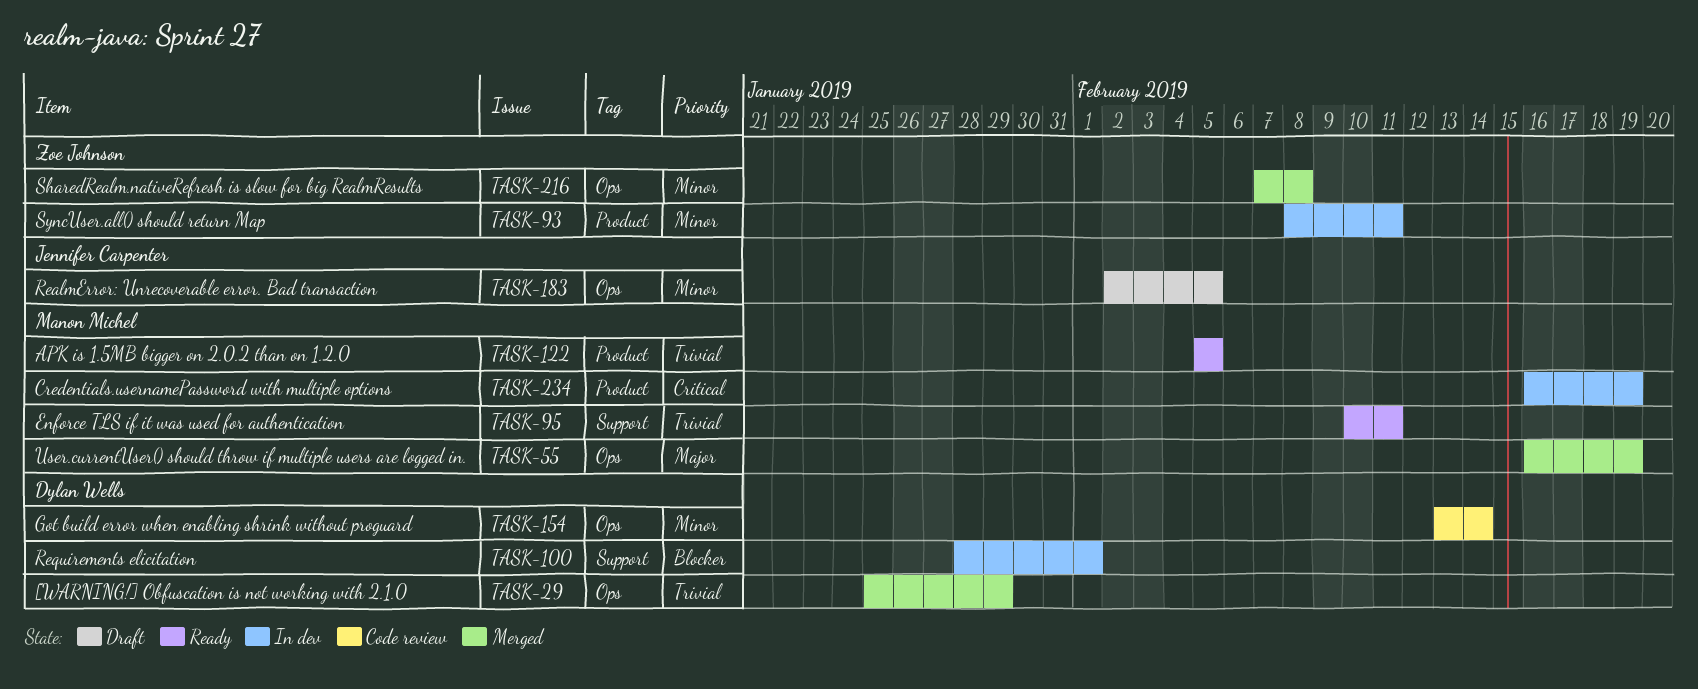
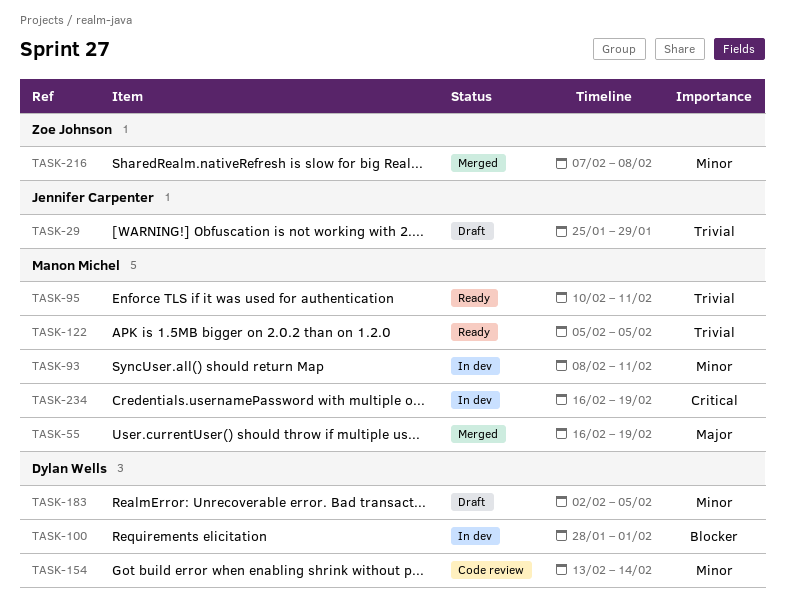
TASK-29, status: Merged -> Draft
TASK-29, owner: Dylan Wells -> Jennifer Carpenter
TASK-93, owner: Zoe Johnson -> Manon Michel
TASK-183, owner: Jennifer Carpenter -> Dylan Wells

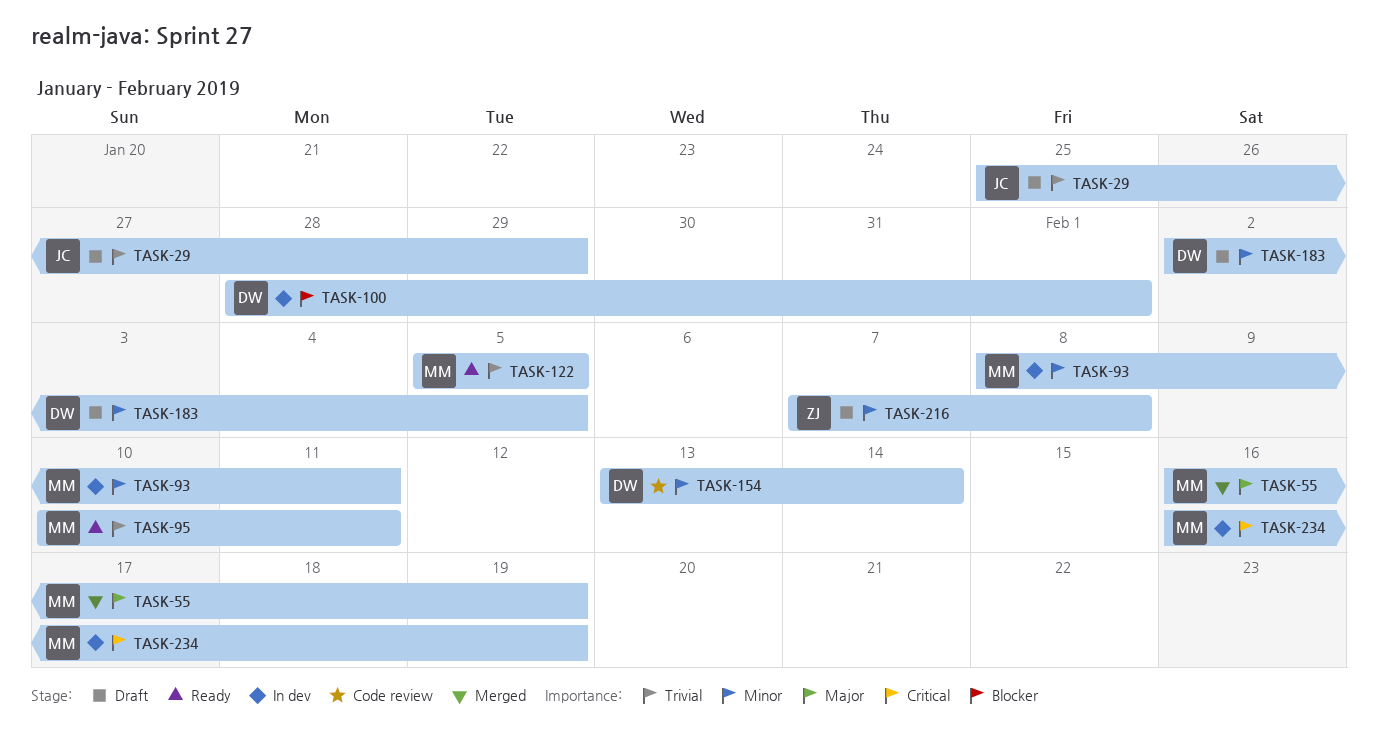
TASK-216, status: Merged -> Draft

